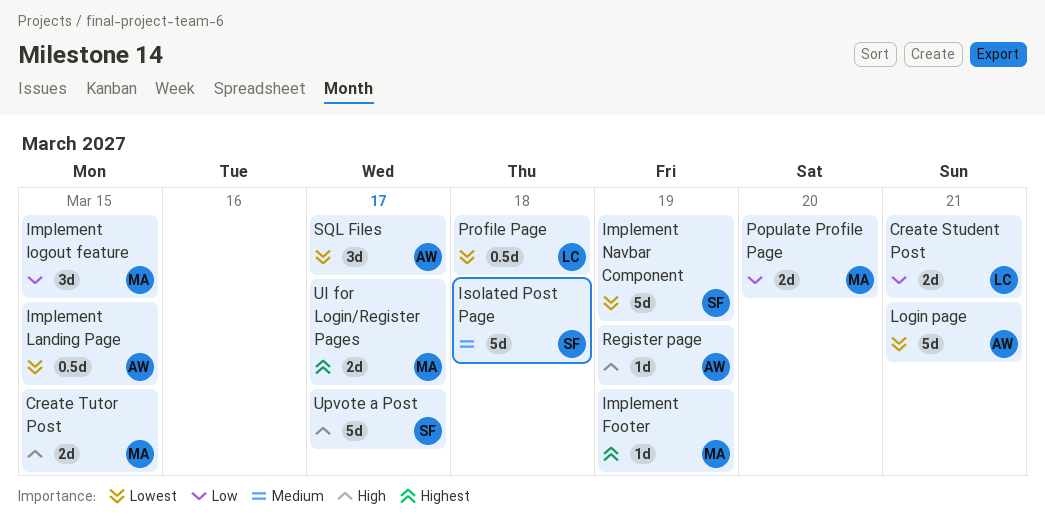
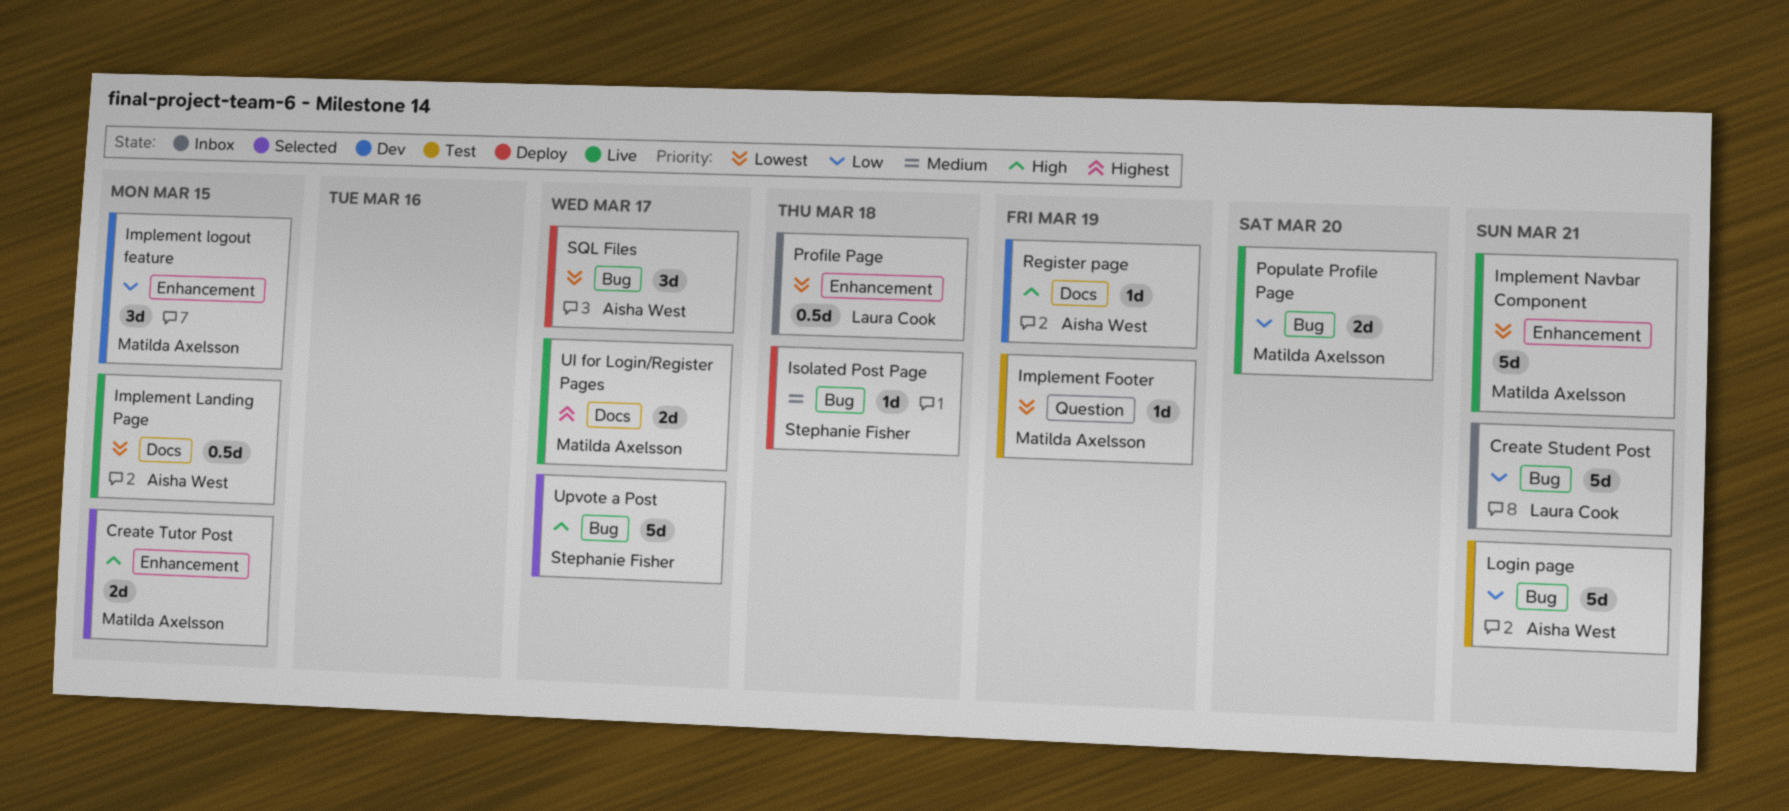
Create Student Post, estimate: 2d -> 5d
Implement Footer, priority: Highest -> Lowest
Implement Navbar Component, owner: Stephanie Fisher -> Matilda Axelsson
Implement Navbar Component, due: Mar 19 -> Mar 21
Isolated Post Page, estimate: 5d -> 1d
Login page, priority: Lowest -> Low

